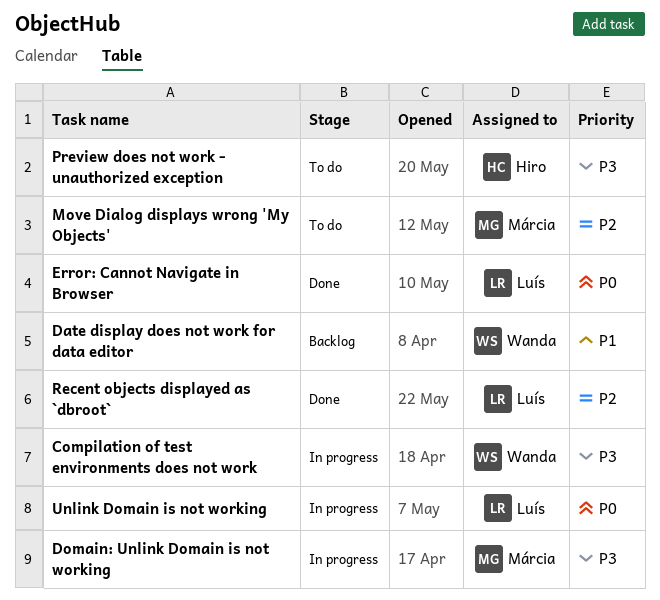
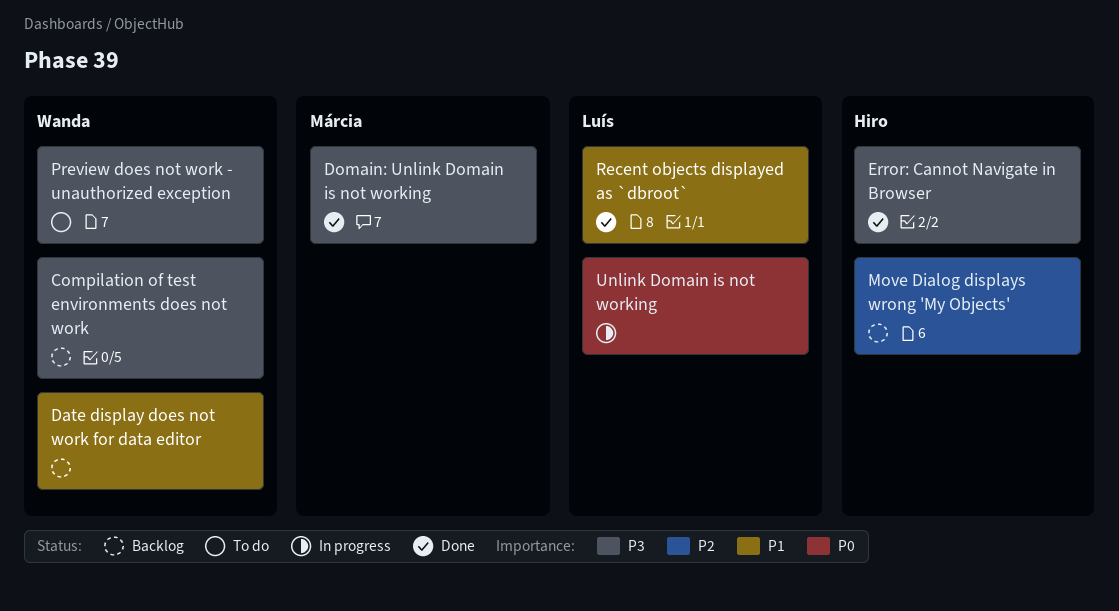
Compilation of test environments does not work, status: In progress -> Backlog
Domain: Unlink Domain is not working, status: In progress -> Done
Error: Cannot Navigate in Browser, owner: Luís -> Hiro
Error: Cannot Navigate in Browser, priority: P0 -> P3
Move Dialog displays wrong 'My Objects', status: To do -> Backlog
Move Dialog displays wrong 'My Objects', owner: Márcia -> Hiro
Preview does not work - unauthorized exception, owner: Hiro -> Wanda
Recent objects displayed as `dbroot`, priority: P2 -> P1

